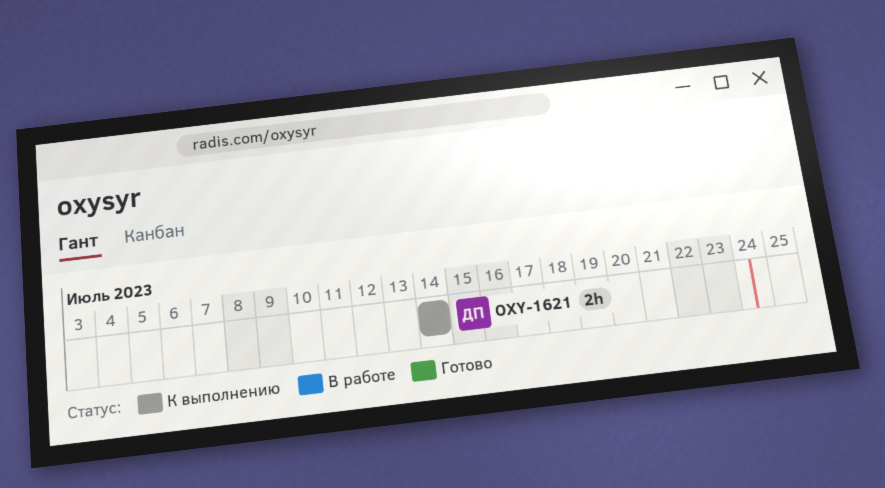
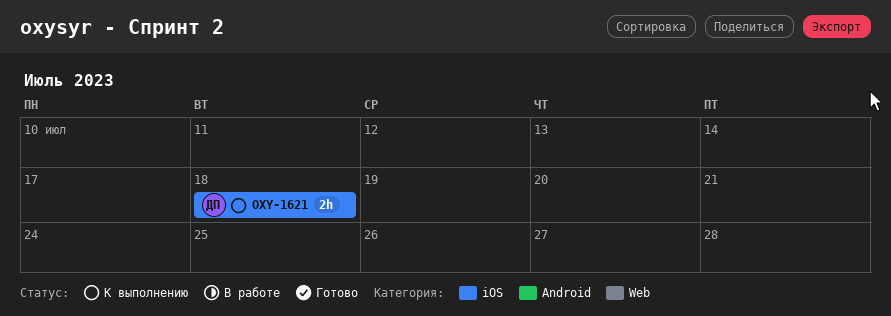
OXY-1621, start: Jul 14 -> Jul 18
OXY-1621, due: Jul 14 -> Jul 18

